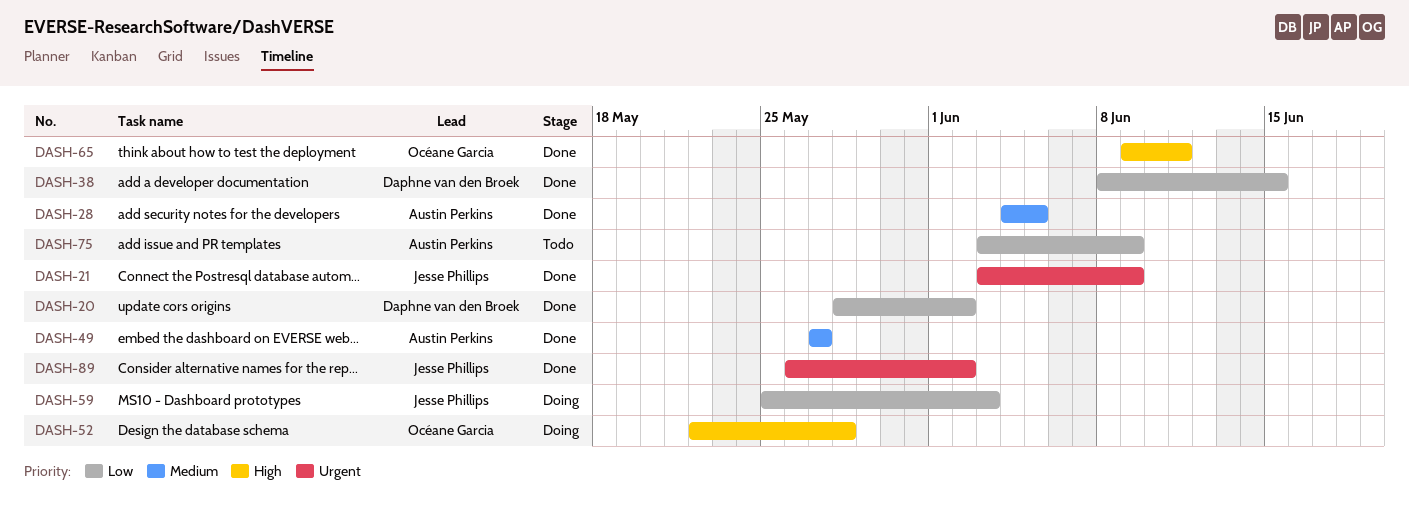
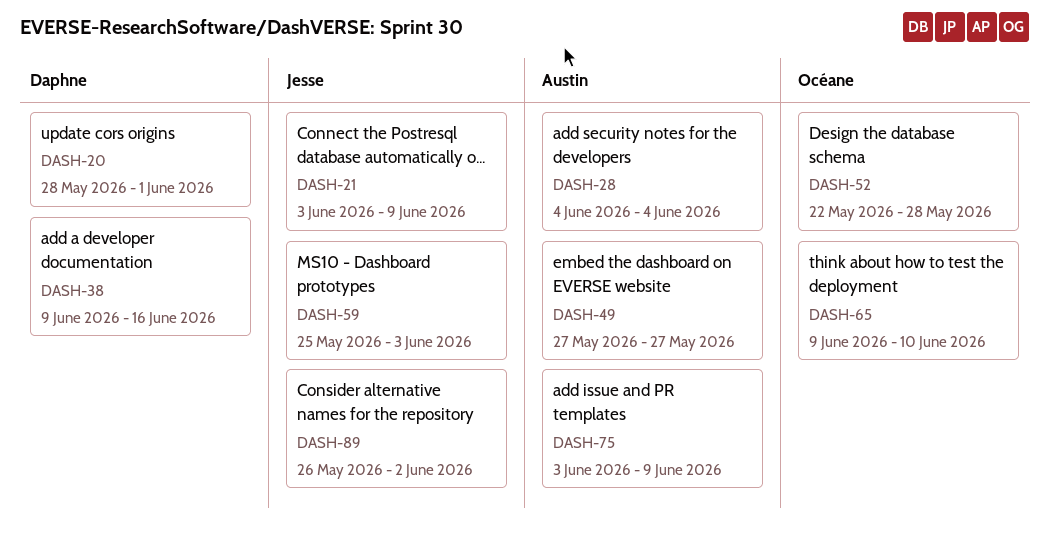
DASH-20, due: Jun 2 -> Jun 1
DASH-28, due: Jun 5 -> Jun 4
DASH-38, start: Jun 8 -> Jun 9
DASH-38, due: Jun 15 -> Jun 16
DASH-65, due: Jun 11 -> Jun 10

